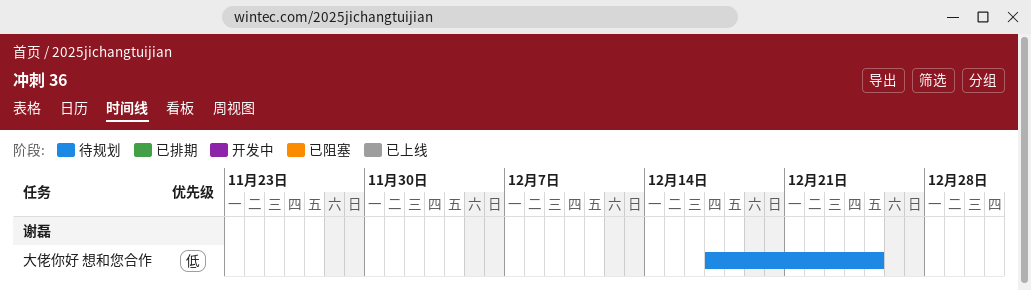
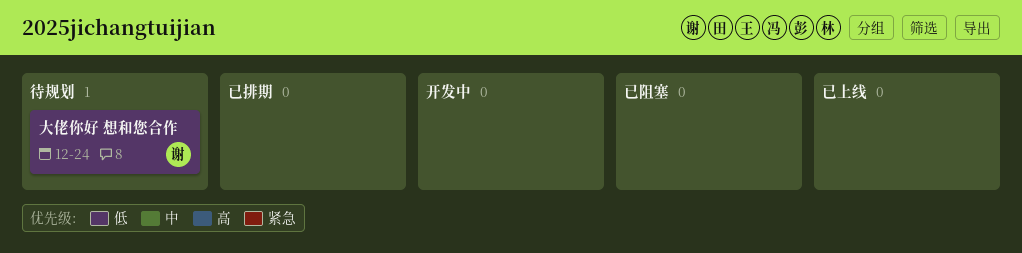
大佬你好 想和您合作, due: Dec 25 -> Dec 24

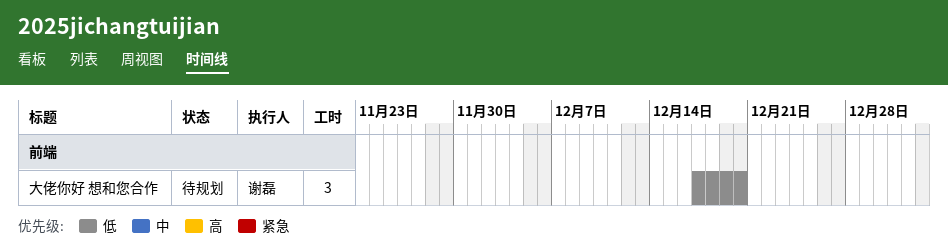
大佬你好 想和您合作, due: Dec 24 -> Dec 20

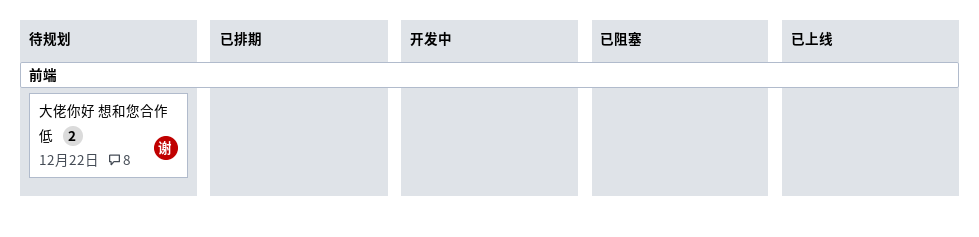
大佬你好 想和您合作, estimate: 3 -> 2
大佬你好 想和您合作, due: Dec 20 -> Dec 22

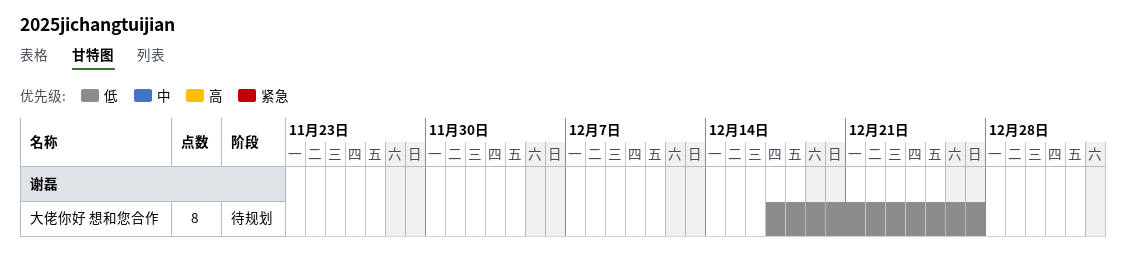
大佬你好 想和您合作, estimate: 2 -> 8
大佬你好 想和您合作, due: Dec 22 -> Dec 27

